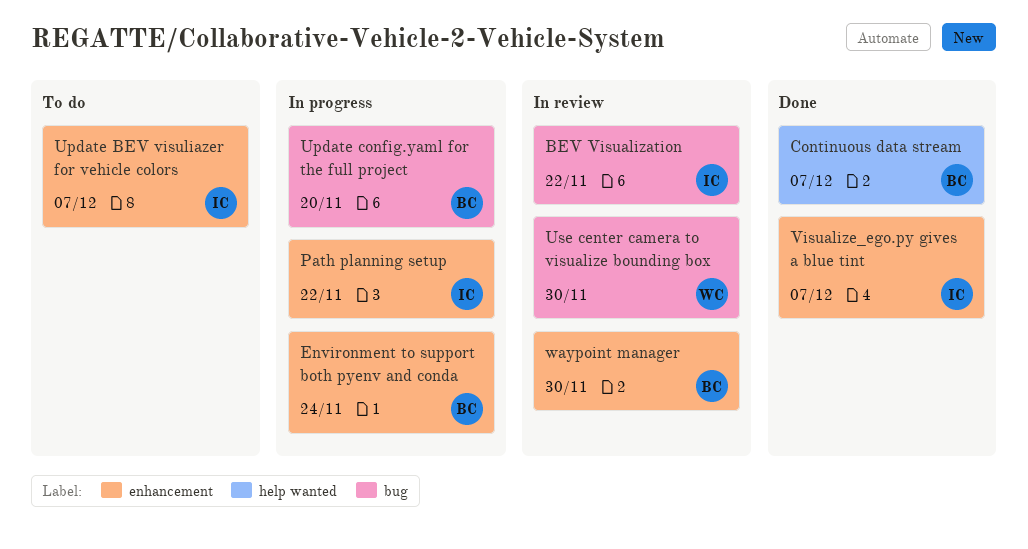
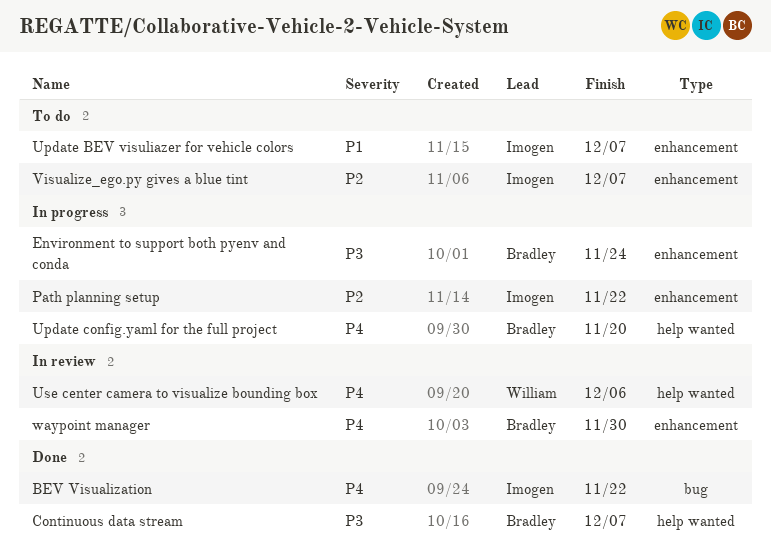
BEV Visualization, status: In review -> Done
Update config.yaml for the full project, label: bug -> help wanted
Use center camera to visualize bounding box, label: bug -> help wanted
Use center camera to visualize bounding box, due: Nov 30 -> Dec 6
Visualize_ego.py gives a blue tint, status: Done -> To do

